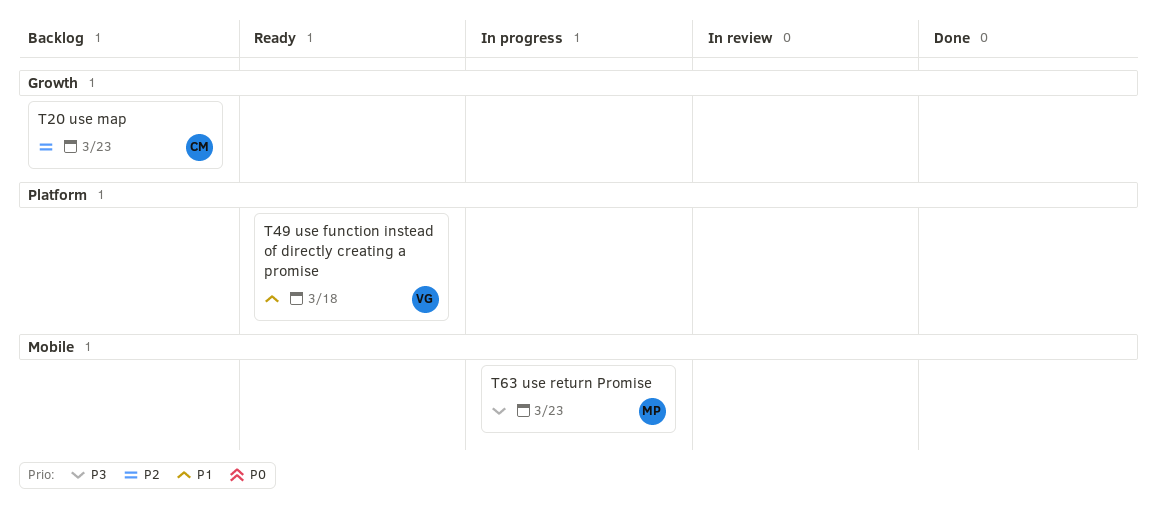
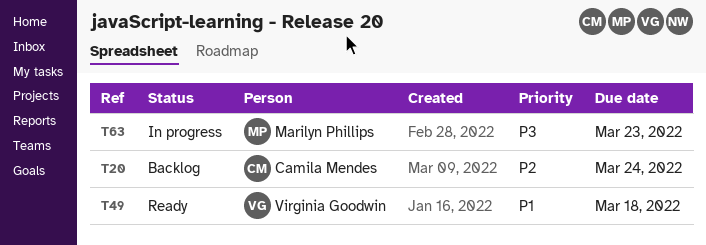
T20, due: Mar 23 -> Mar 24

